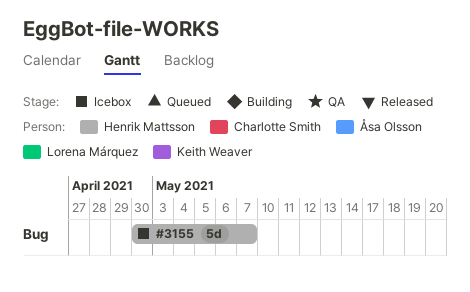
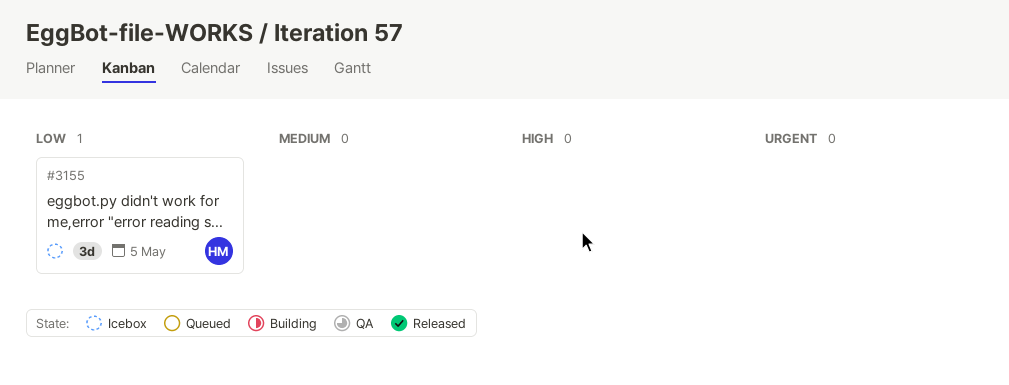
#3155, estimate: 5d -> 3d
#3155, due: May 7 -> May 5

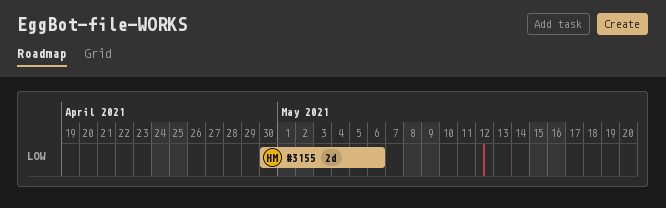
#3155, estimate: 3d -> 2d
#3155, due: May 5 -> May 6

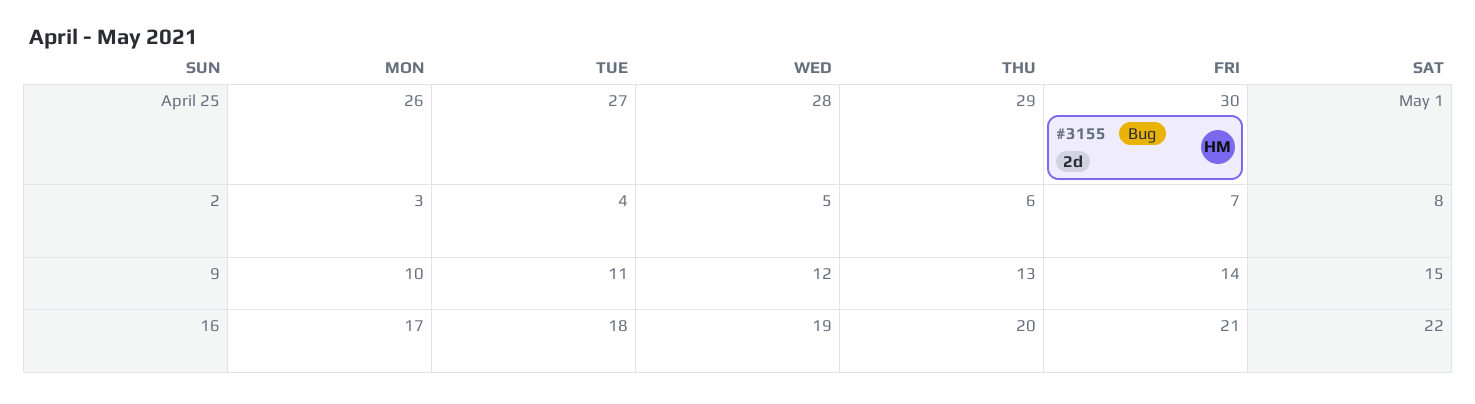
#3155, due: May 6 -> Apr 30

